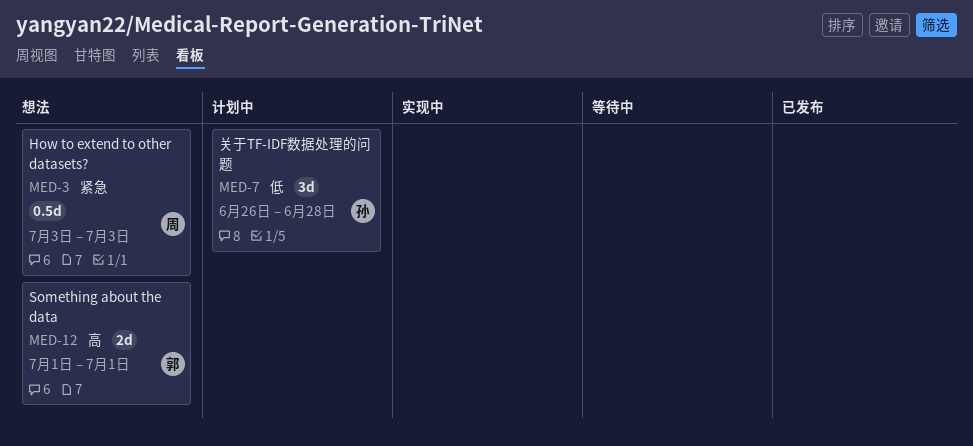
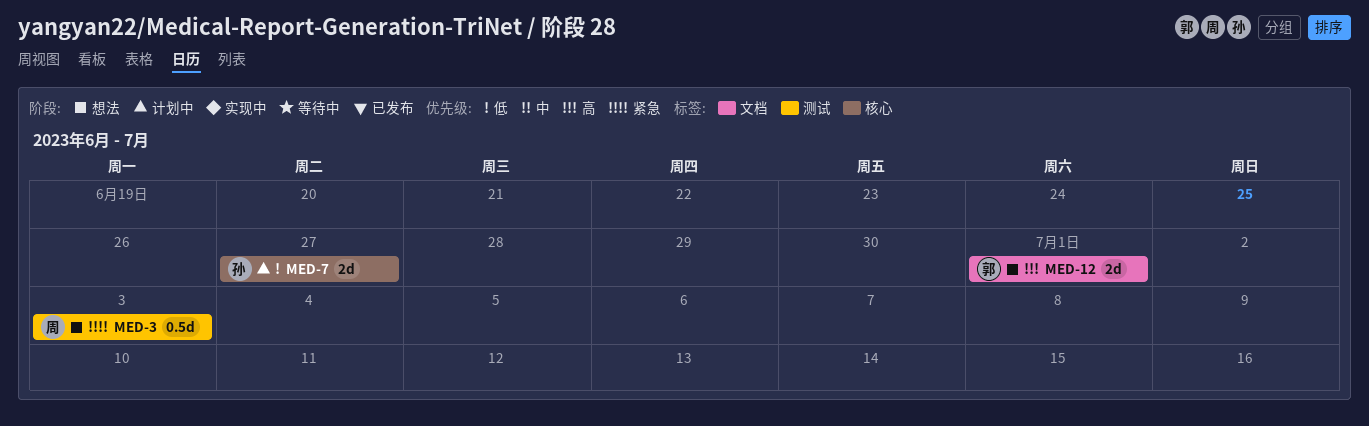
MED-7, estimate: 3d -> 2d
MED-7, start: Jun 26 -> Jun 27
MED-7, due: Jun 28 -> Jun 27

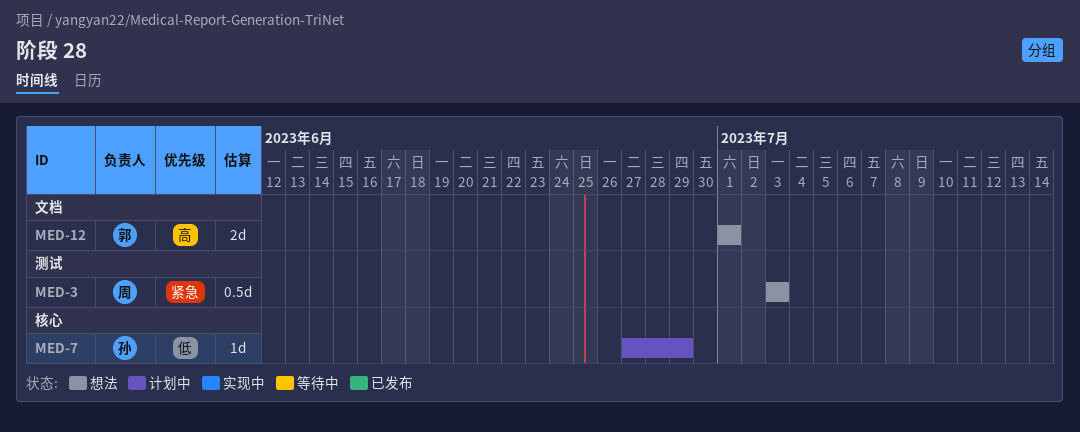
MED-7, estimate: 2d -> 1d
MED-7, due: Jun 27 -> Jun 29

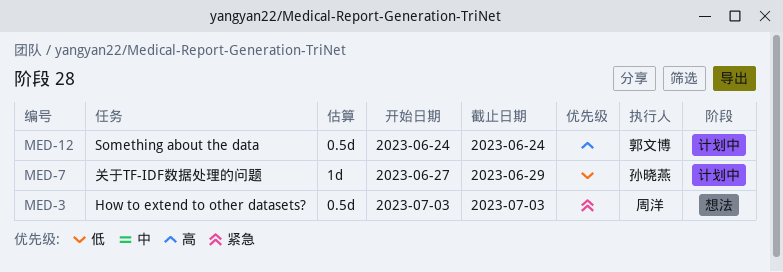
MED-12, status: 想法 -> 计划中
MED-12, estimate: 2d -> 0.5d
MED-12, start: Jul 1 -> Jun 24
MED-12, due: Jul 1 -> Jun 24

